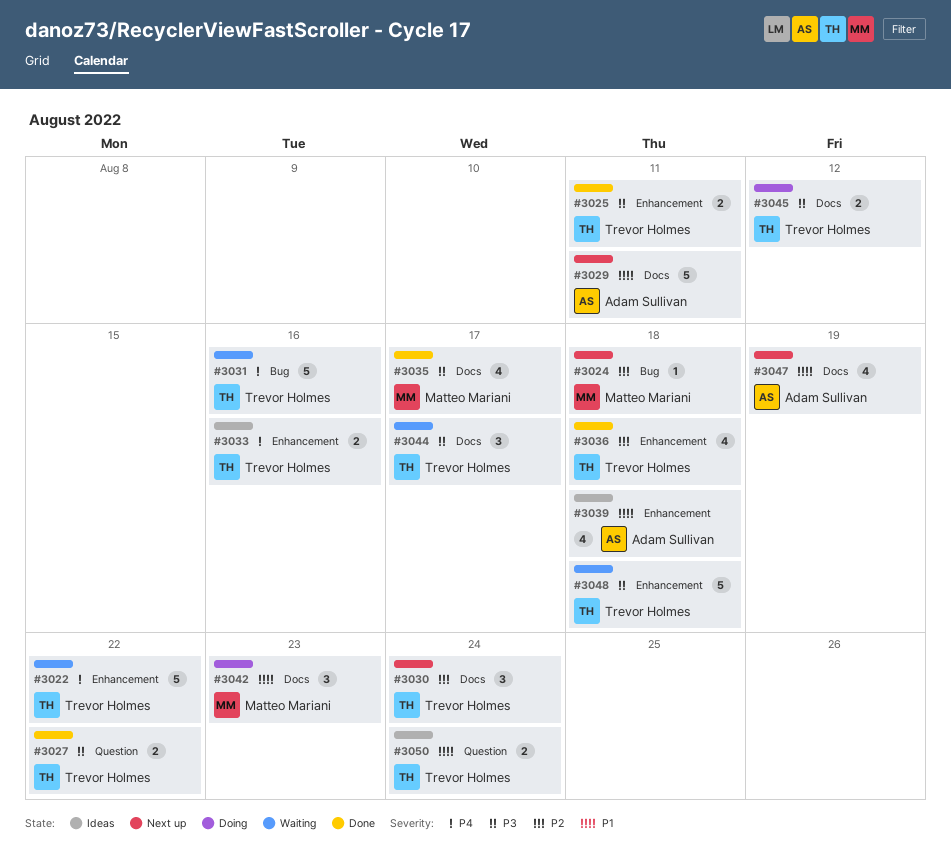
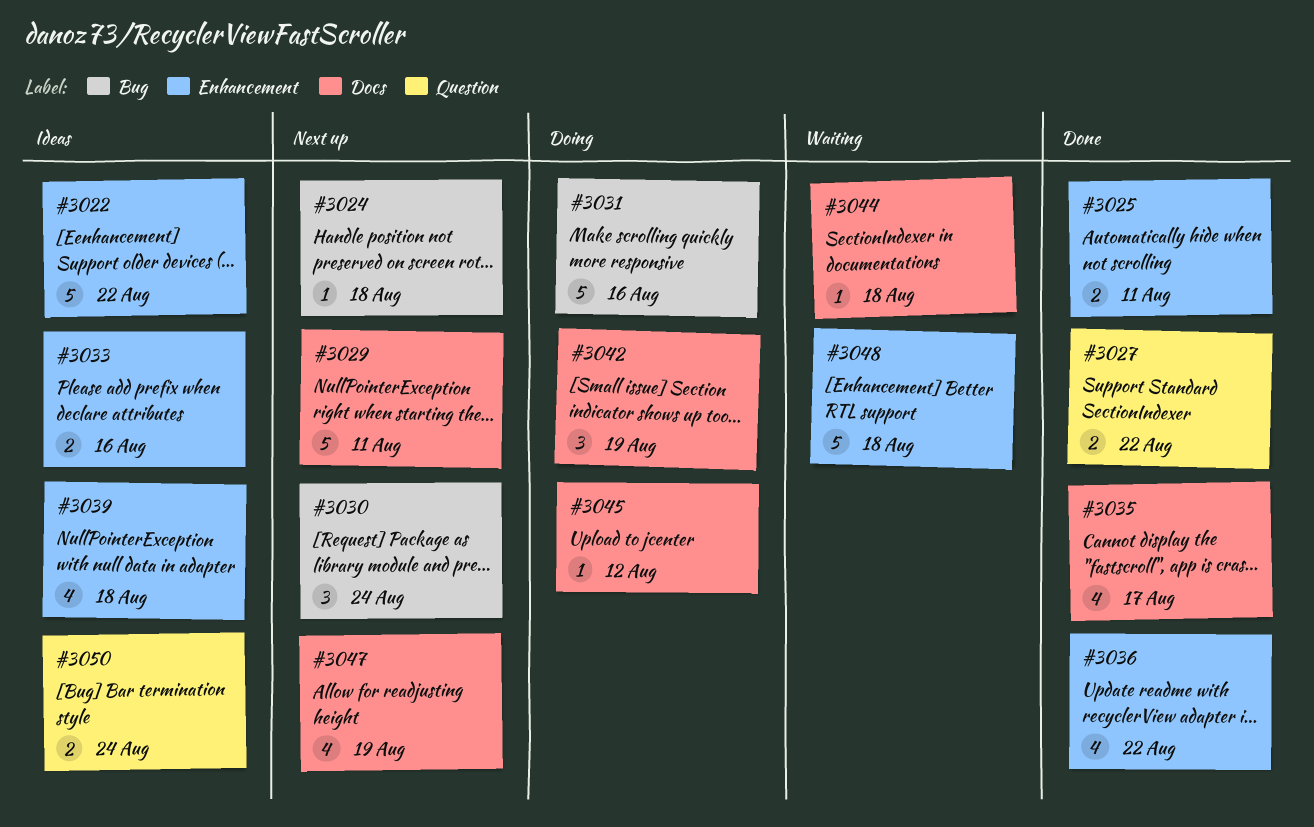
#3022, status: Waiting -> Ideas
#3030, label: Docs -> Bug
#3031, status: Waiting -> Doing
#3036, due: Aug 18 -> Aug 22
#3042, due: Aug 23 -> Aug 19
#3044, estimate: 3 -> 1
#3044, due: Aug 17 -> Aug 18
#3045, estimate: 2 -> 1

